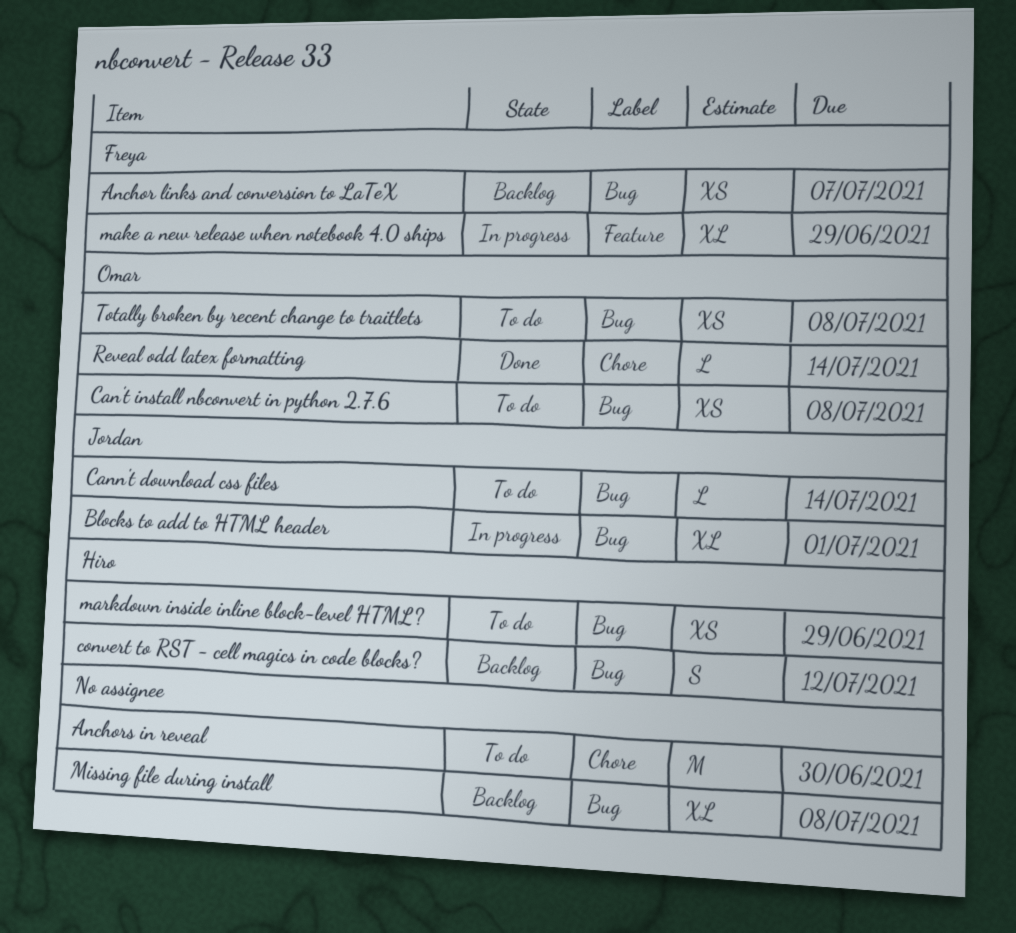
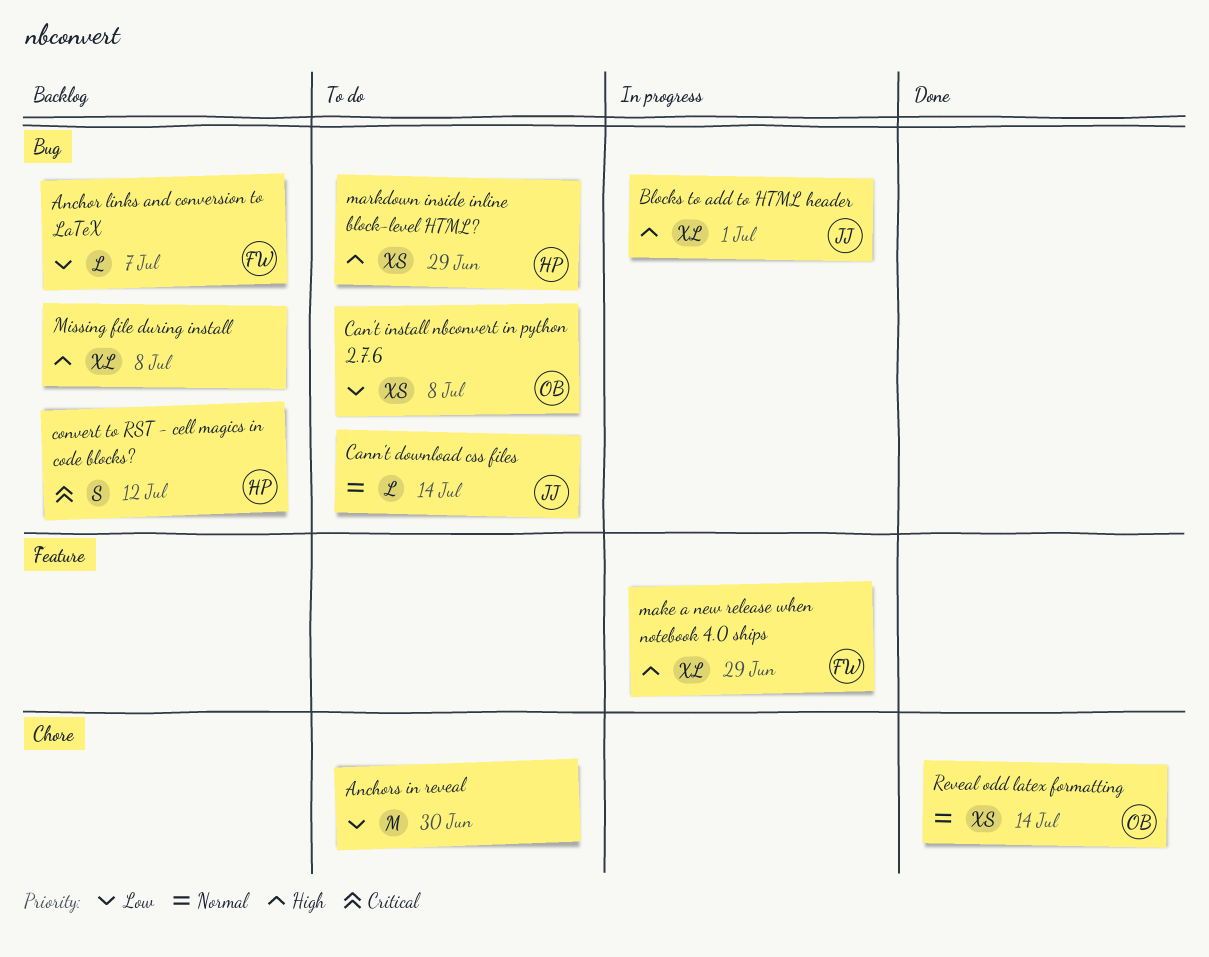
Anchor links and conversion to LaTeX, estimate: XS -> L
Reveal odd latex formatting, estimate: L -> XS
Totally broken by recent change to traitlets: present -> none

